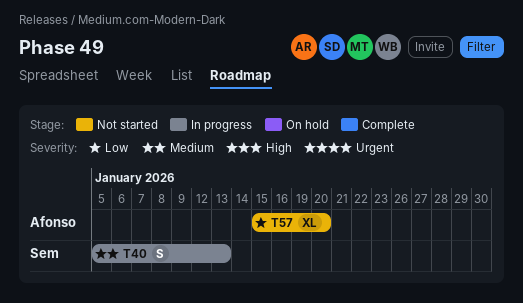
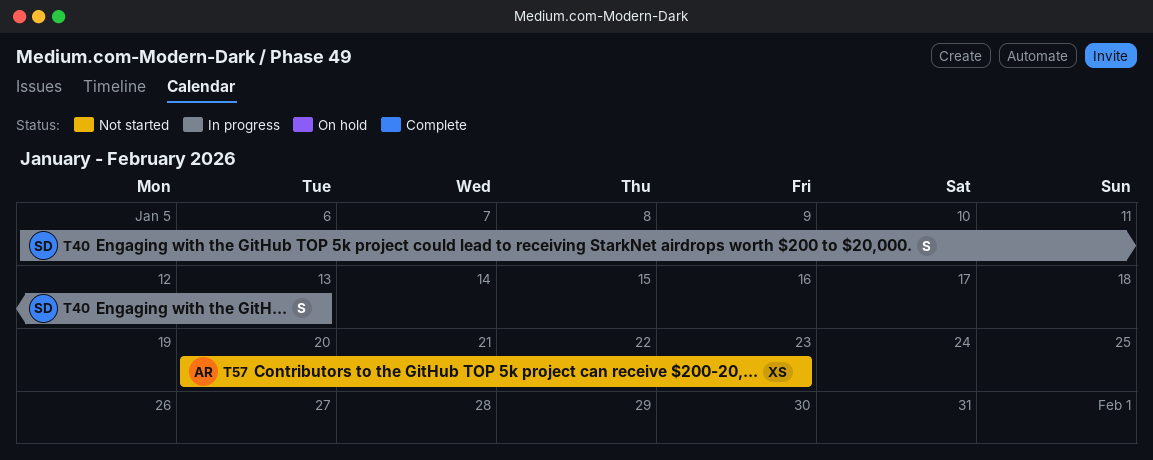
T57, estimate: XL -> XS
T57, start: Jan 15 -> Jan 20
T57, due: Jan 20 -> Jan 23

